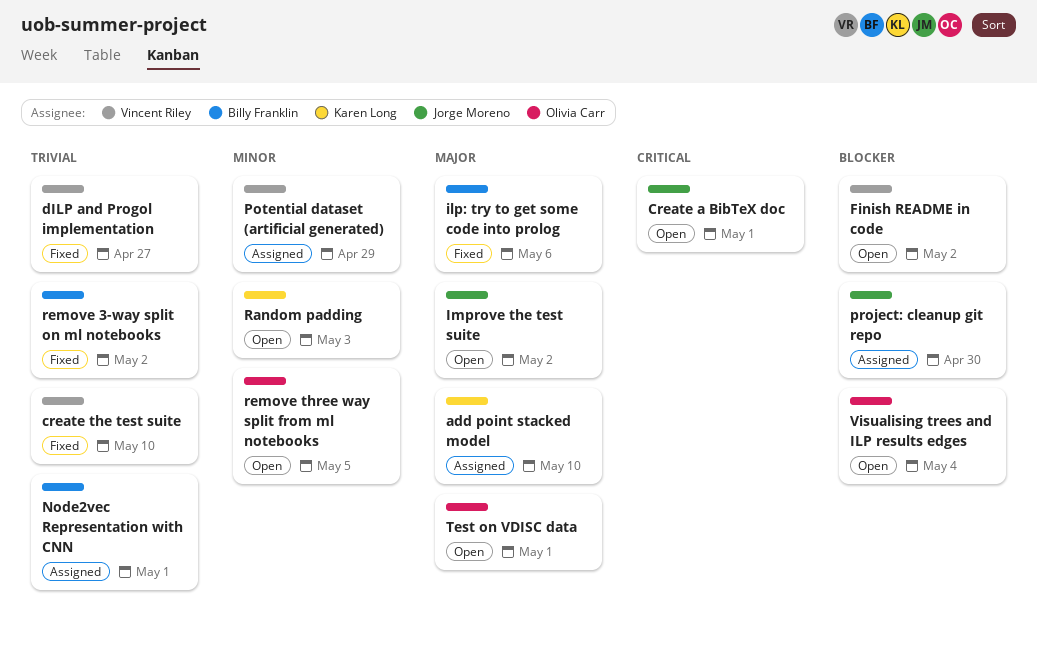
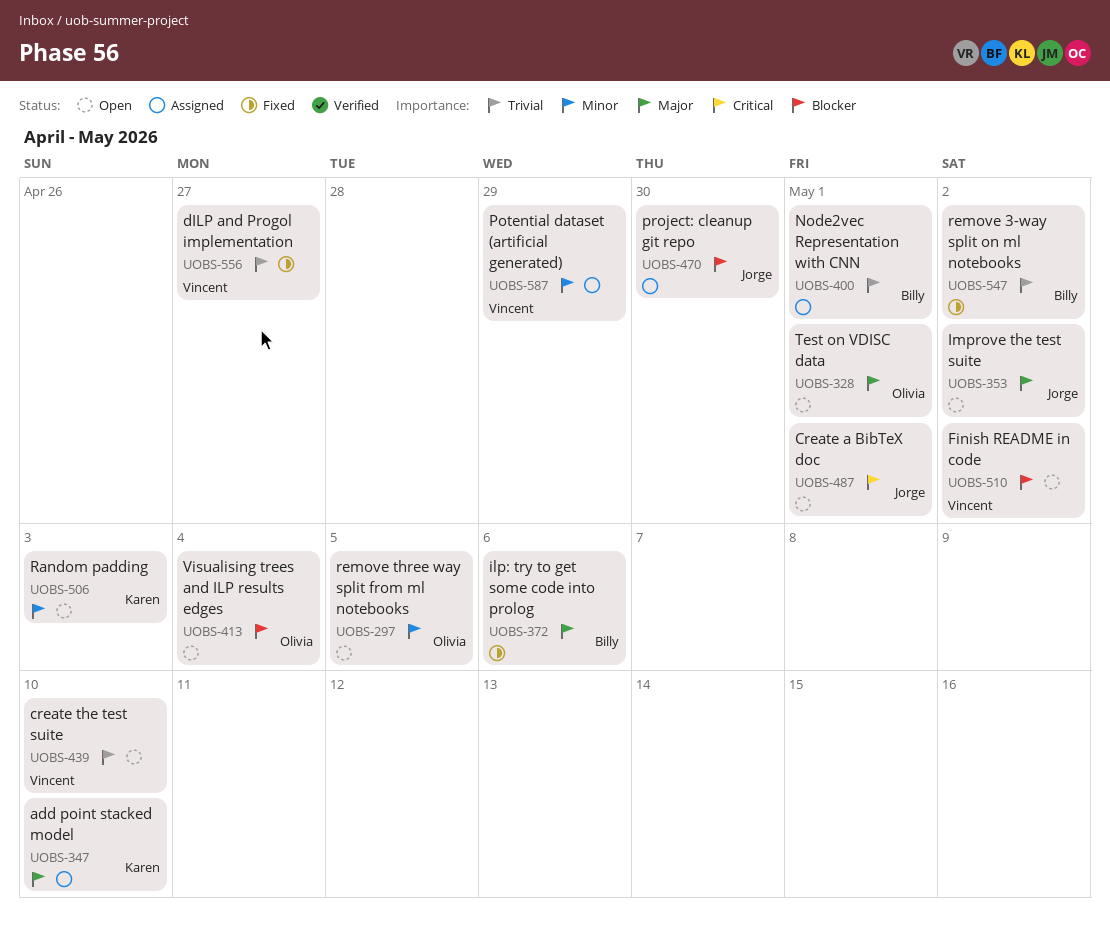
create the test suite, status: Fixed -> Open

